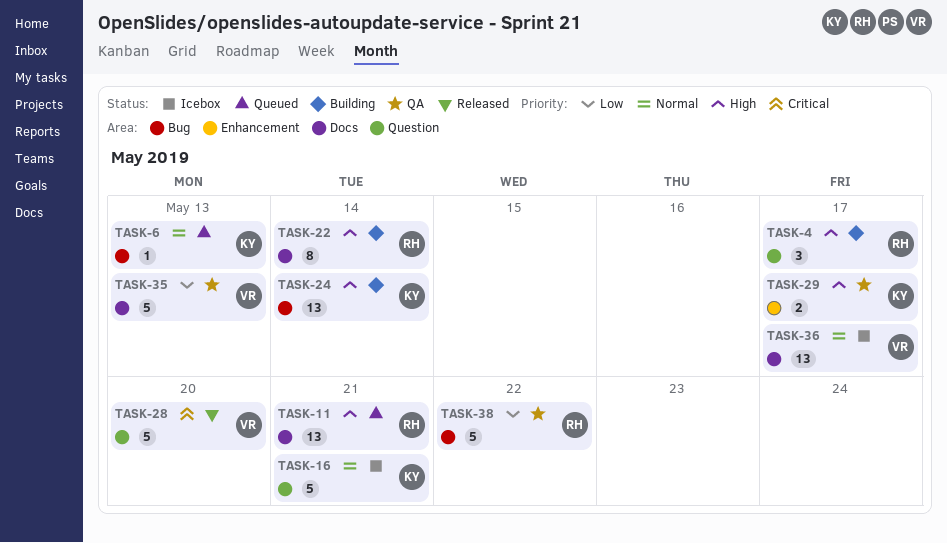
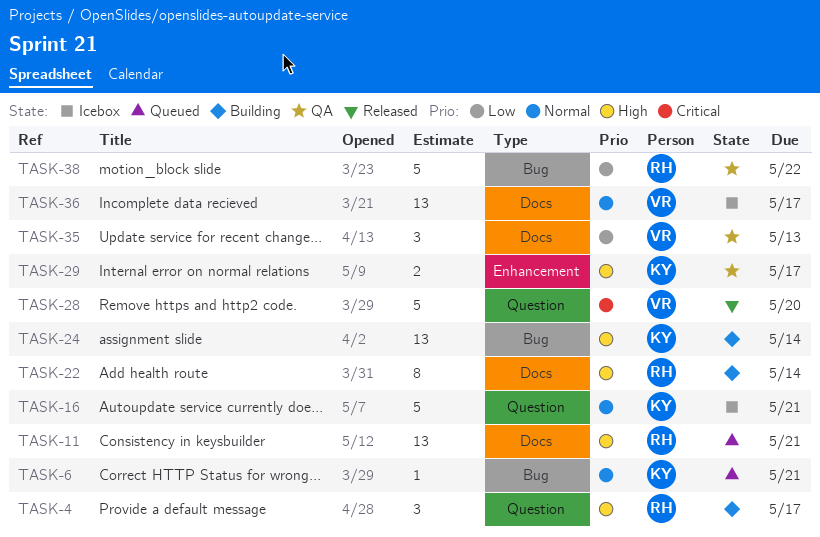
TASK-6, due: May 13 -> May 21
TASK-35, estimate: 5 -> 3

